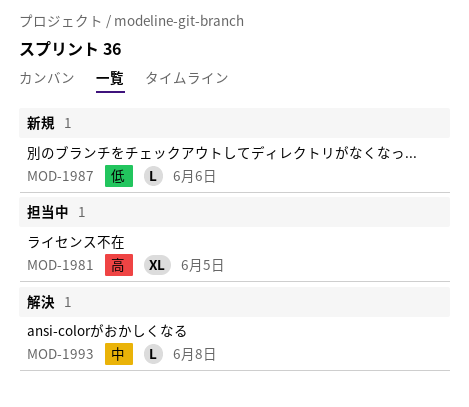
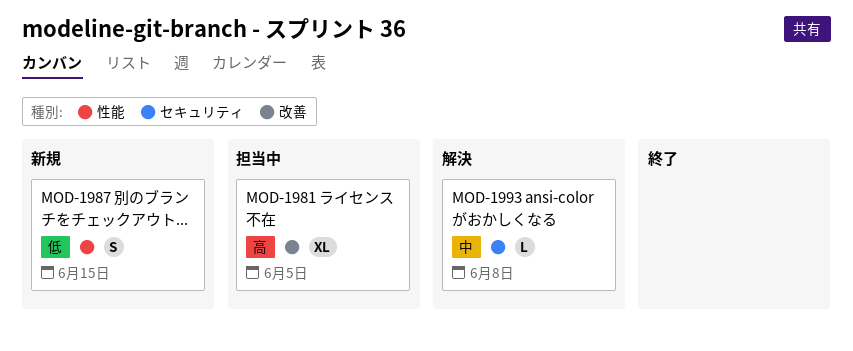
MOD-1987, estimate: L -> S
MOD-1987, due: Jun 6 -> Jun 15

